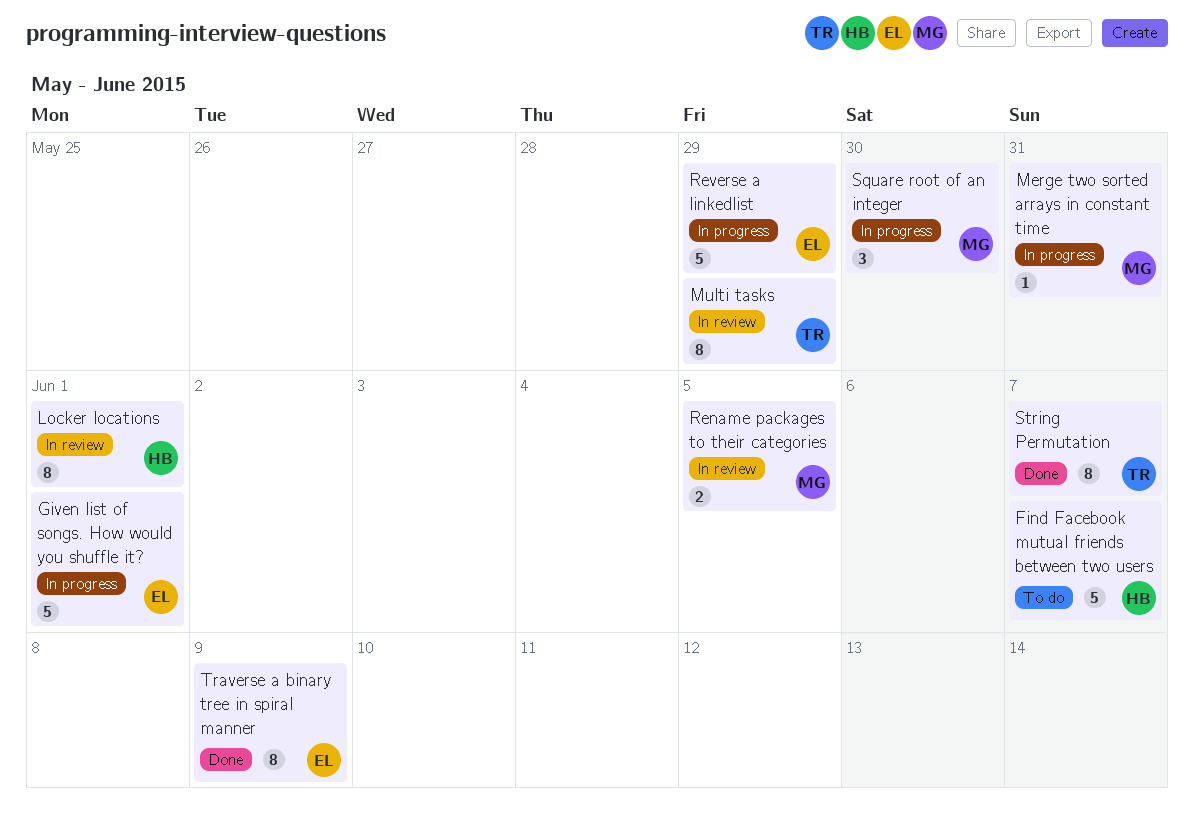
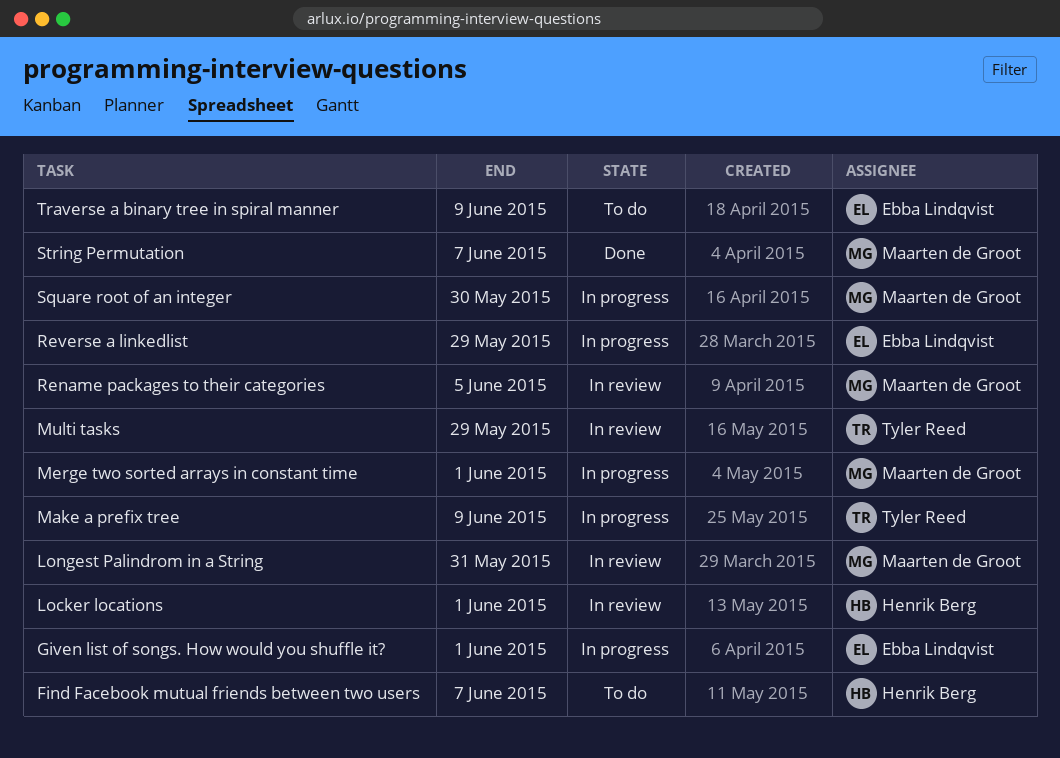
Longest Palindrom in a String: none -> present
Make a prefix tree: none -> present
Merge two sorted arrays in constant time, due: May 31 -> Jun 1
String Permutation, owner: Tyler Reed -> Maarten de Groot
Traverse a binary tree in spiral manner, status: Done -> To do

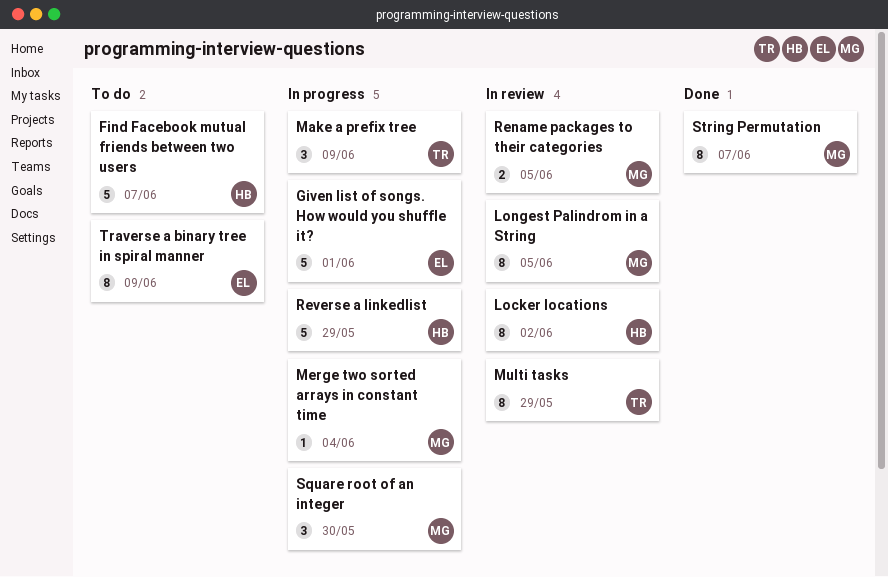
Locker locations, due: Jun 1 -> Jun 2
Longest Palindrom in a String, due: May 31 -> Jun 5
Merge two sorted arrays in constant time, due: Jun 1 -> Jun 4
Reverse a linkedlist, owner: Ebba Lindqvist -> Henrik Berg

